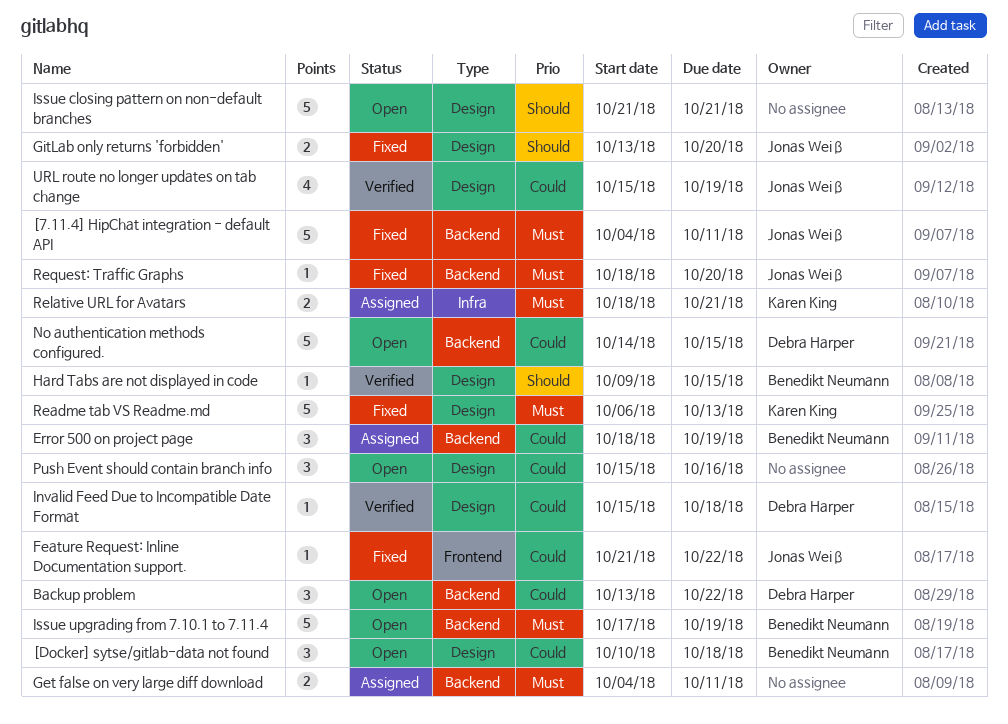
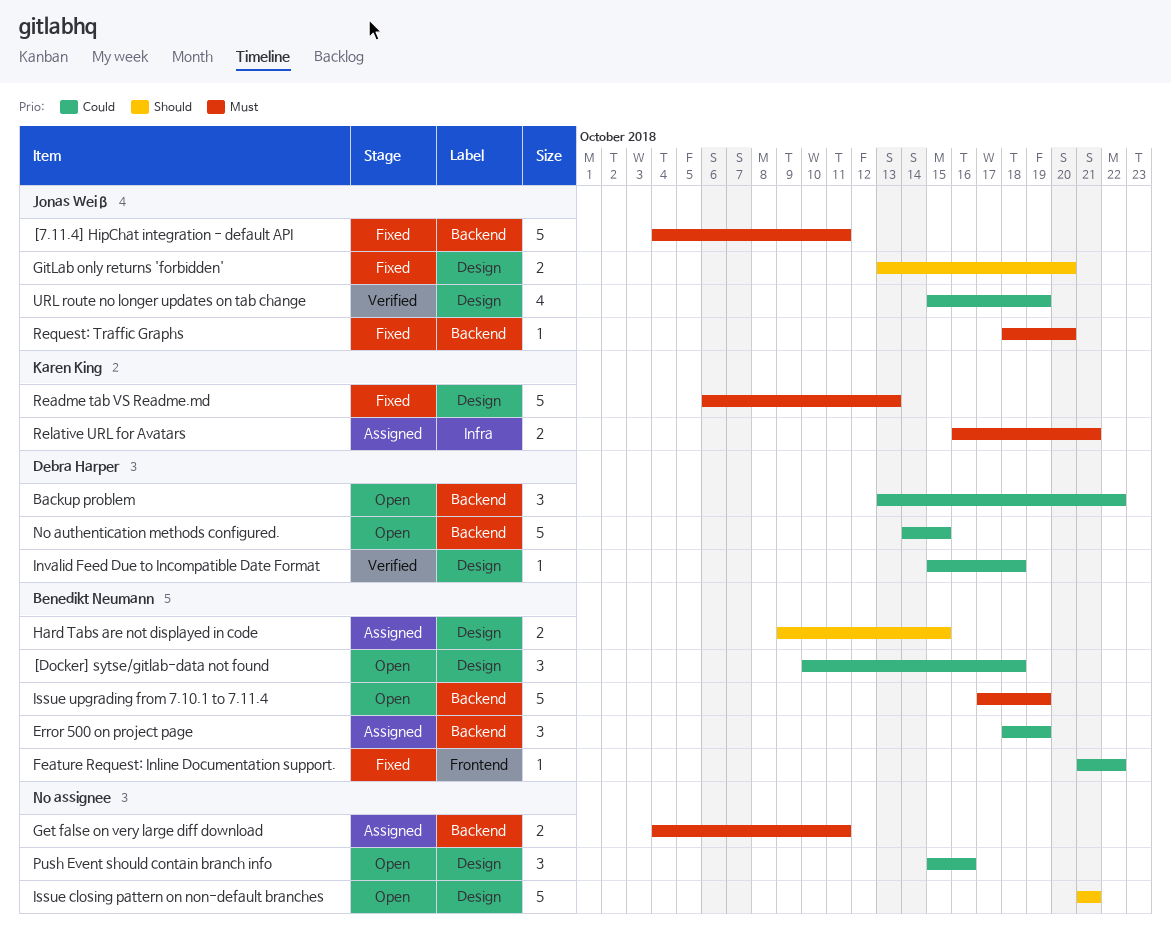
Feature Request: Inline Documentation support., owner: Jonas Weiß -> Benedikt Neumann
Hard Tabs are not displayed in code, status: Verified -> Assigned
Hard Tabs are not displayed in code, estimate: 1 -> 2
Relative URL for Avatars, start: Oct 18 -> Oct 16

